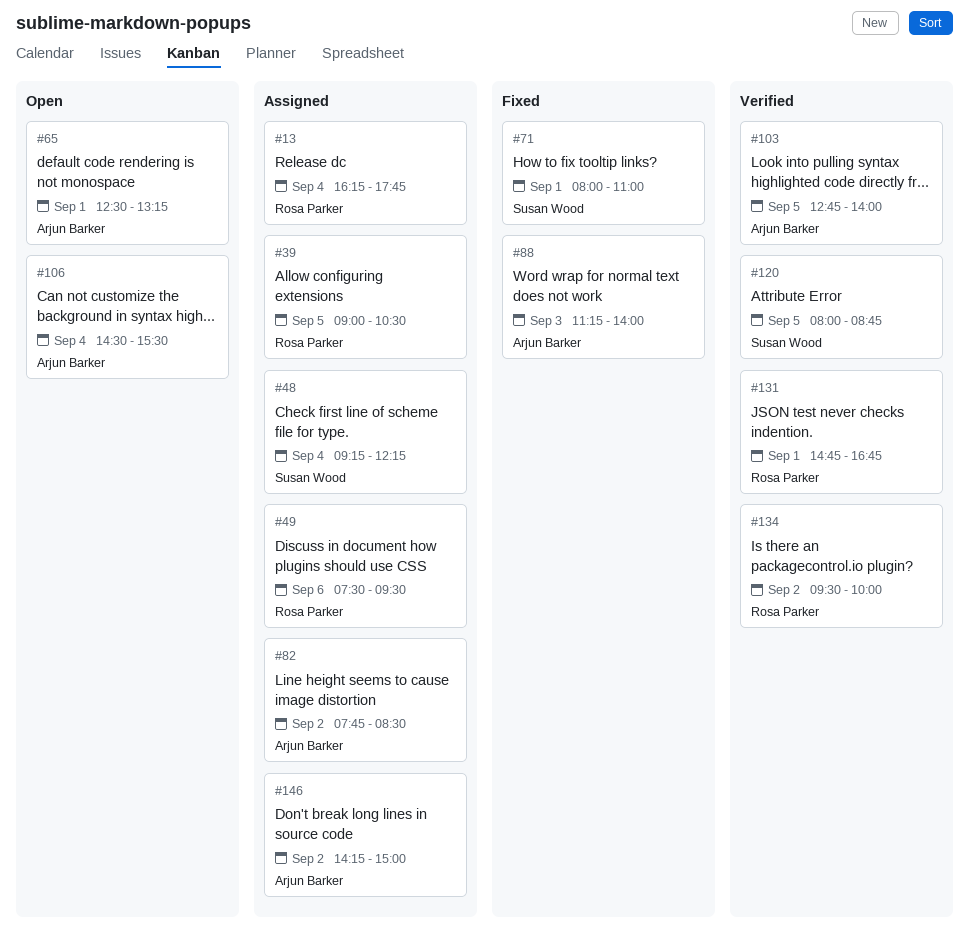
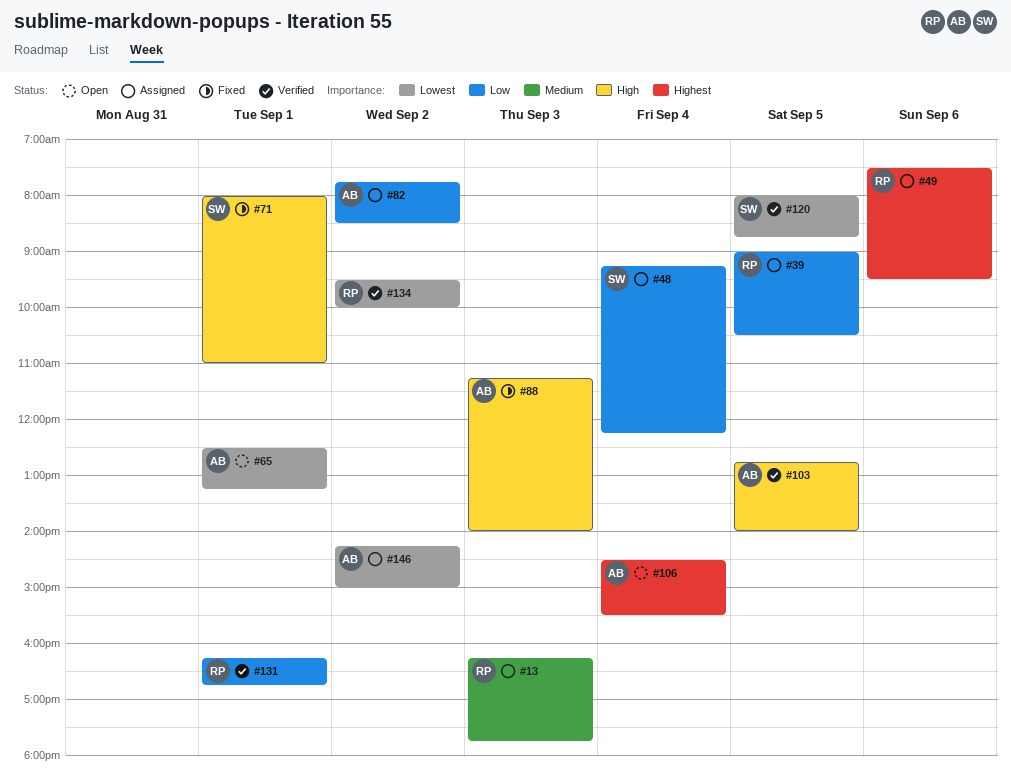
#13, day: Sep 4 -> Sep 3
#131, begins: 14:45 -> 16:15

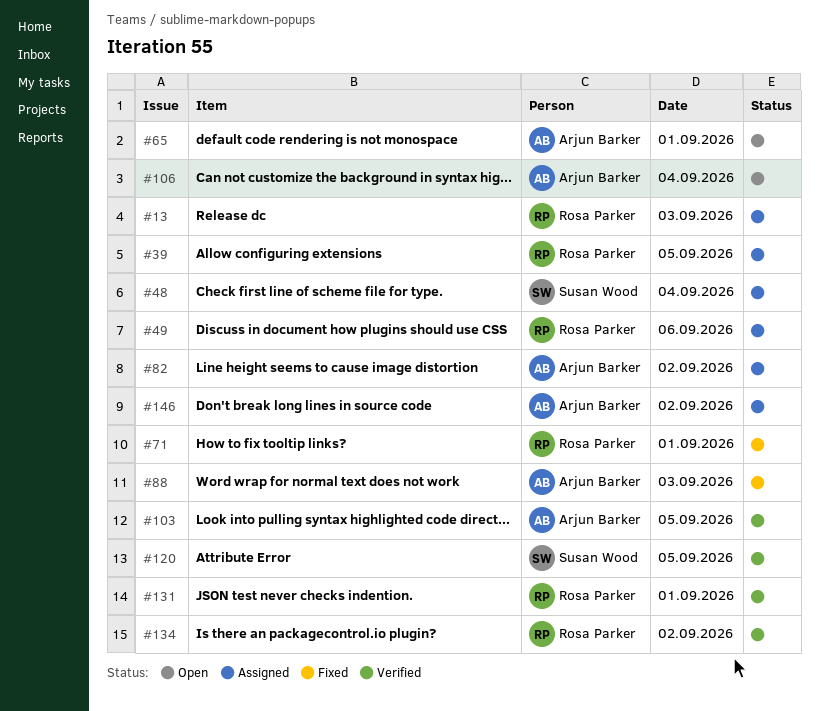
#71, owner: Susan Wood -> Rosa Parker

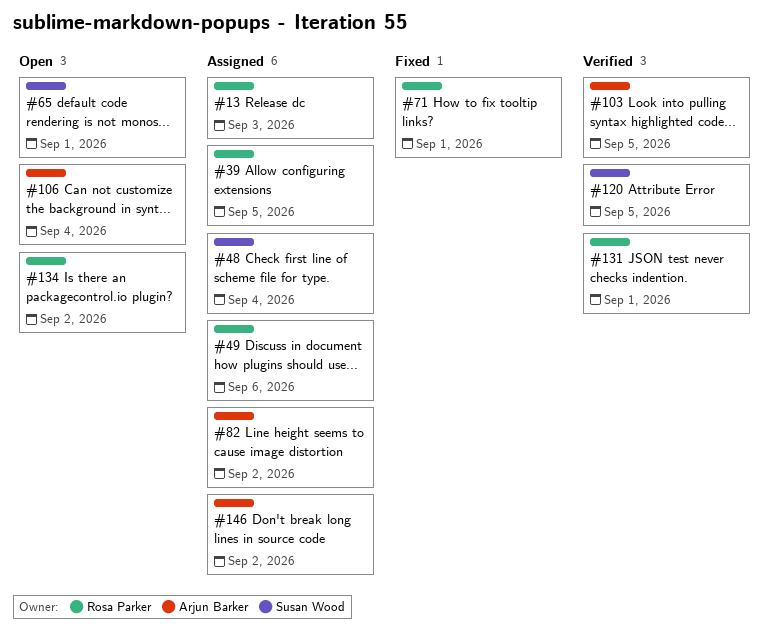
#65, owner: Arjun Barker -> Susan Wood
#88: present -> none
#134, status: Verified -> Open

